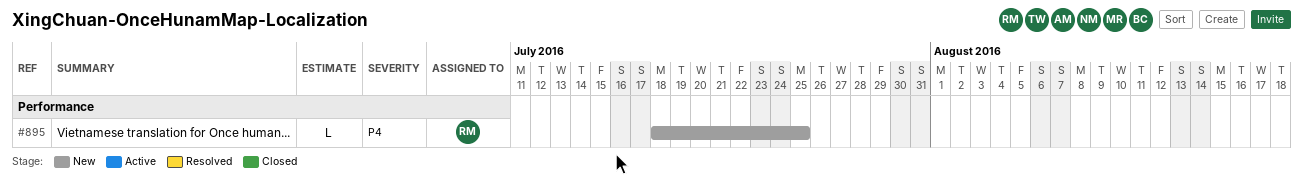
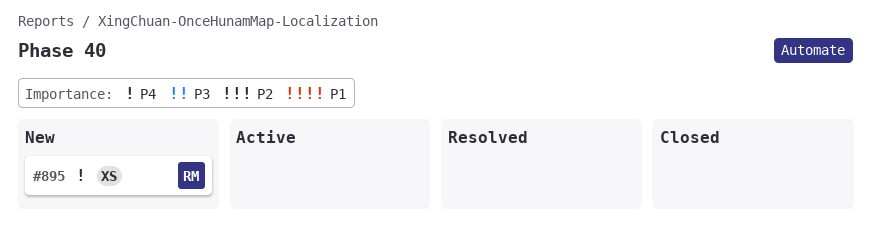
#895, estimate: L -> XS

